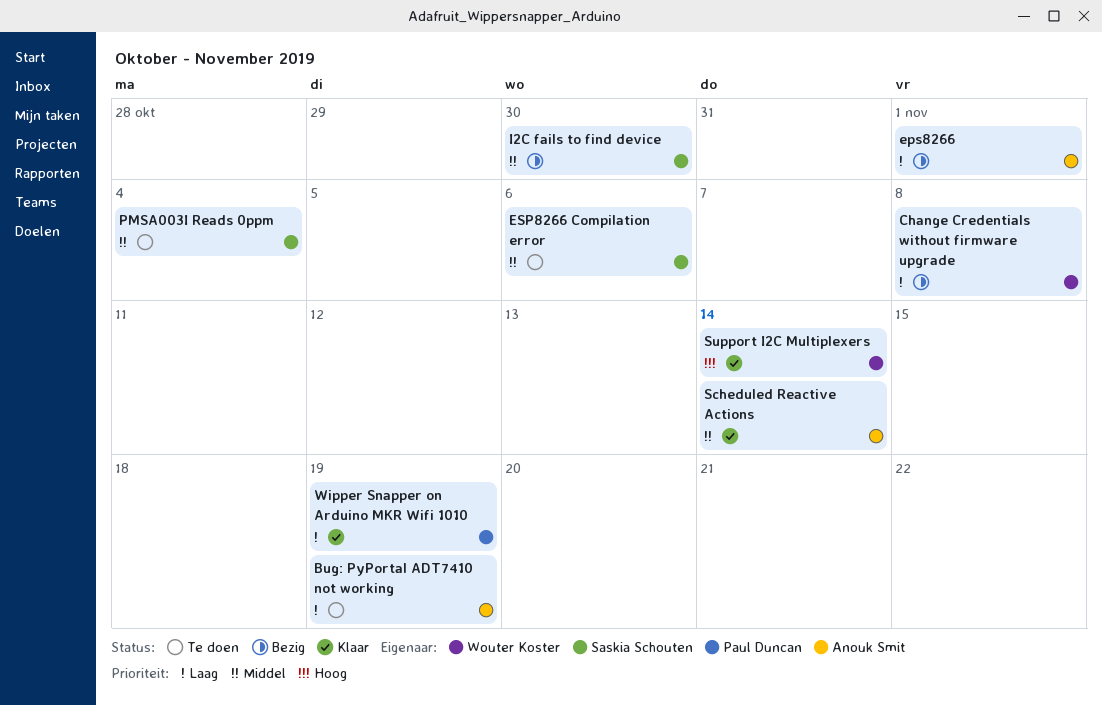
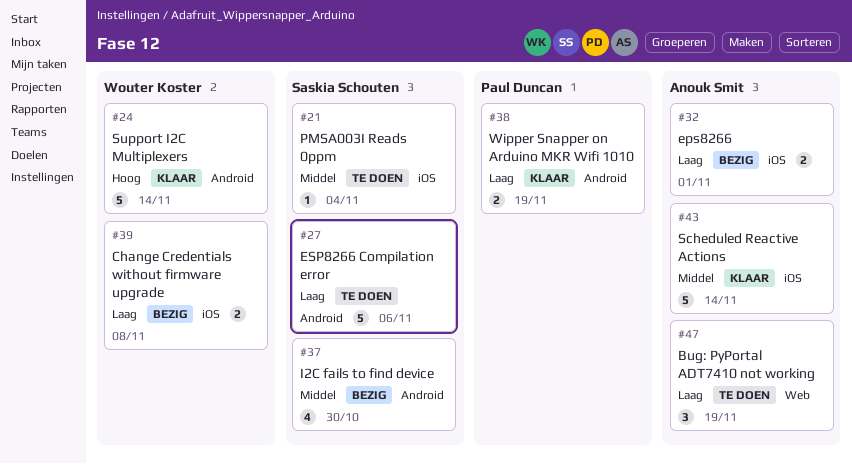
ESP8266 Compilation error, priority: Middel -> Laag

